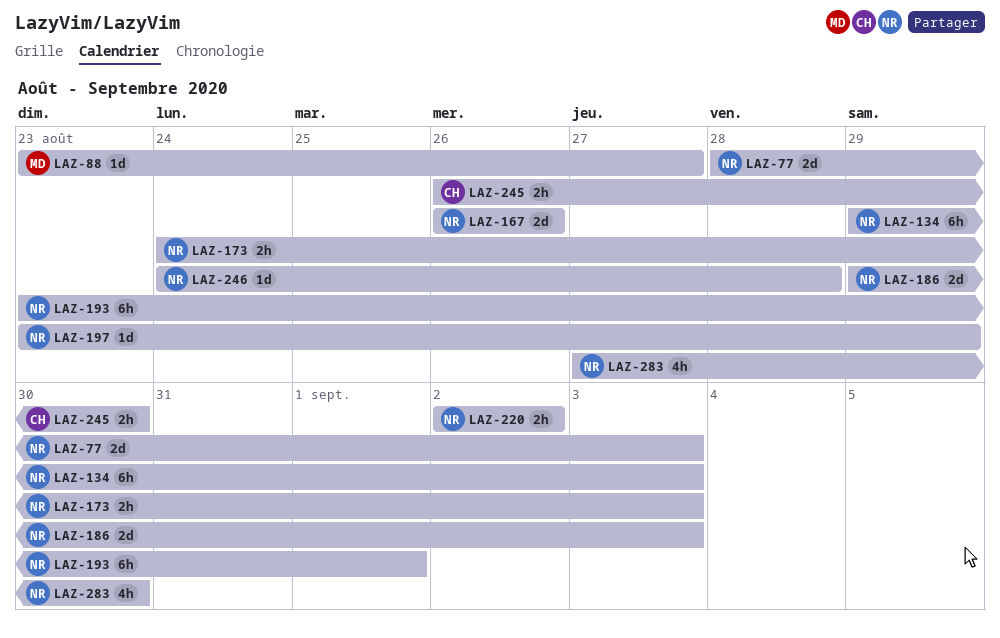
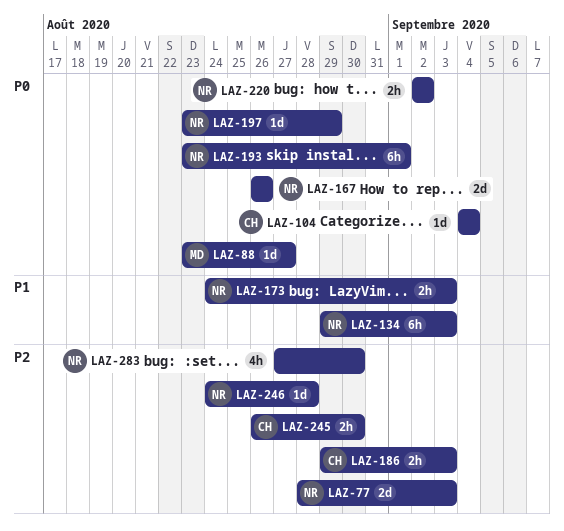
LAZ-104: none -> present
LAZ-186, owner: NR -> CH
LAZ-186, estimate: 2d -> 2h

